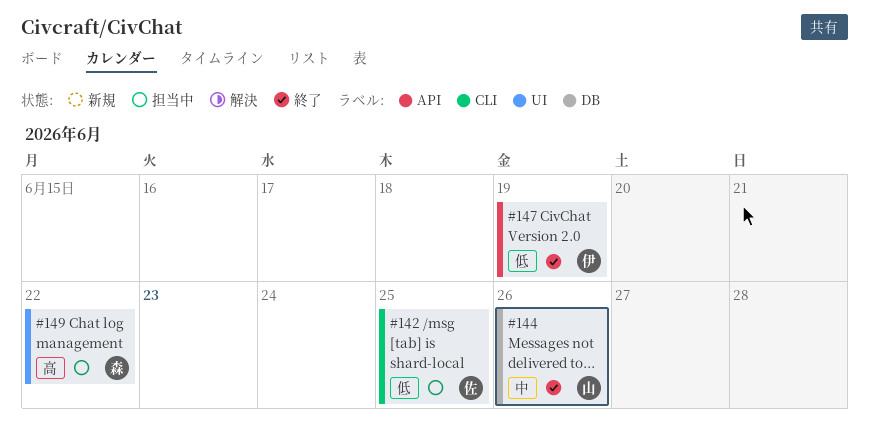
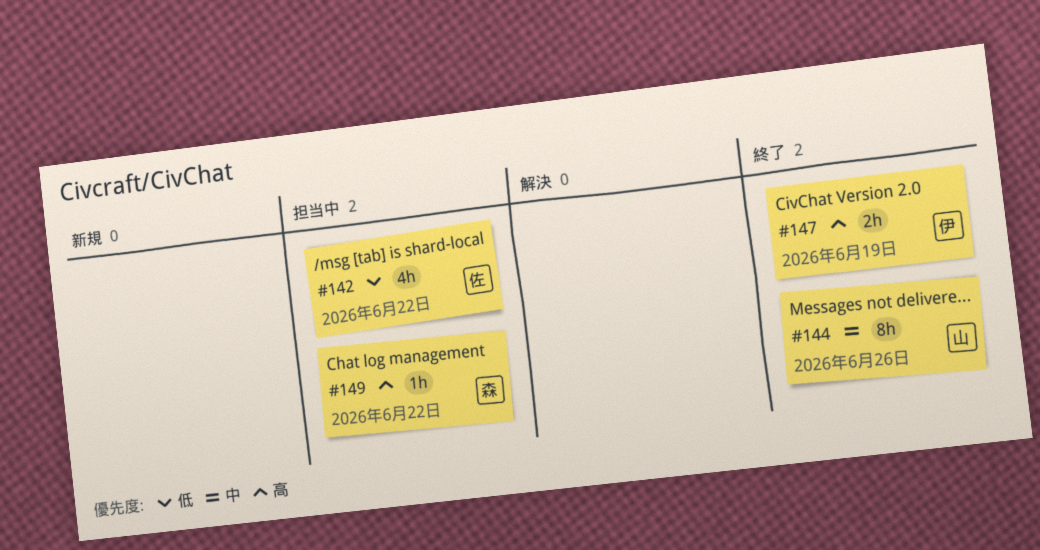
#142, due: Jun 25 -> Jun 22
#147, priority: 低 -> 高

